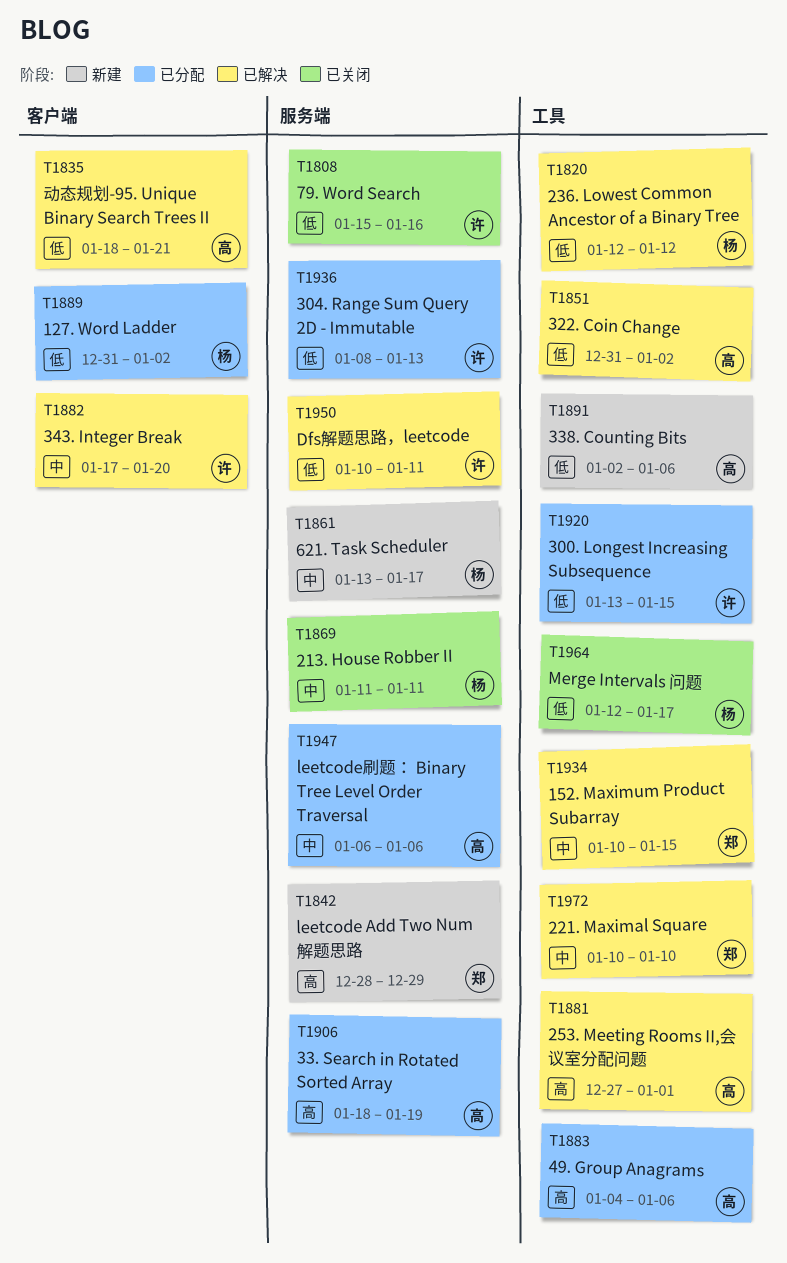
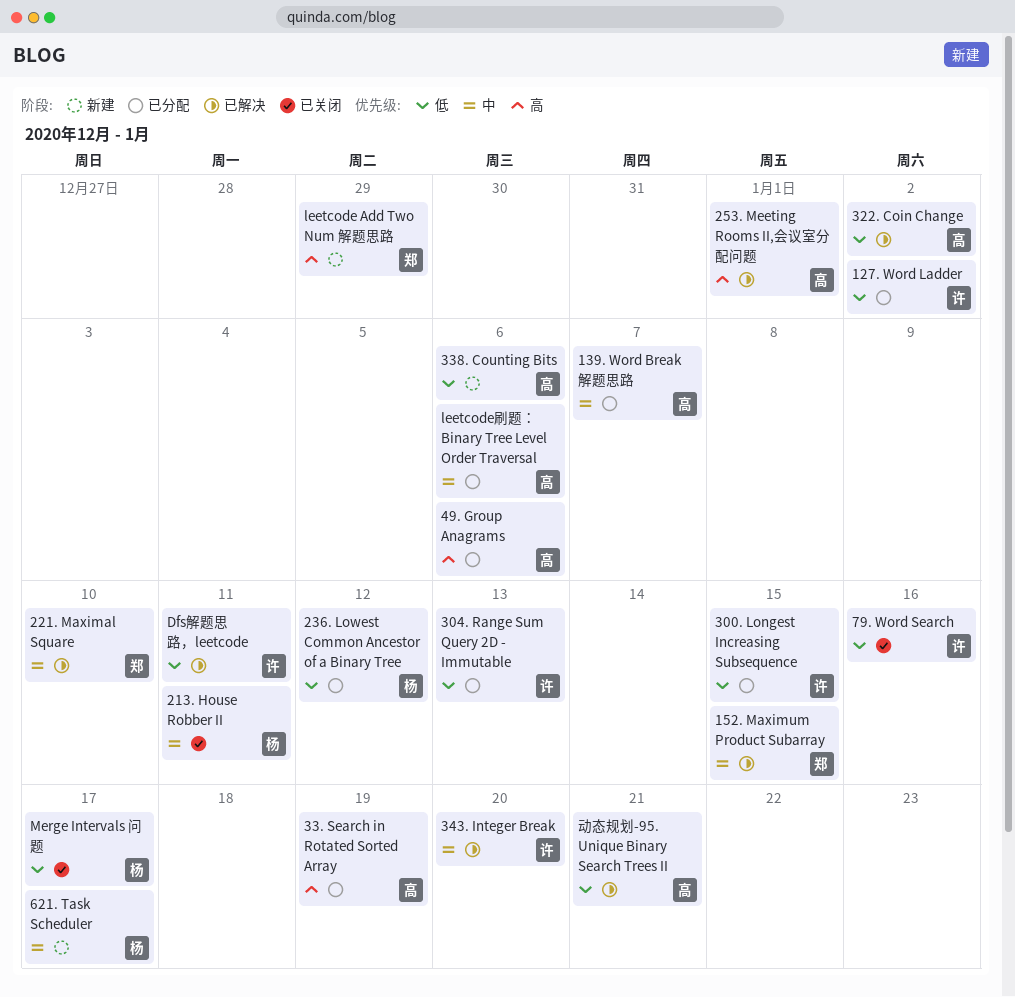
127. Word Ladder, owner: 杨 -> 许
139. Word Break 解题思路: none -> present
236. Lowest Common Ancestor of a Binary Tree, status: 已解决 -> 已分配

